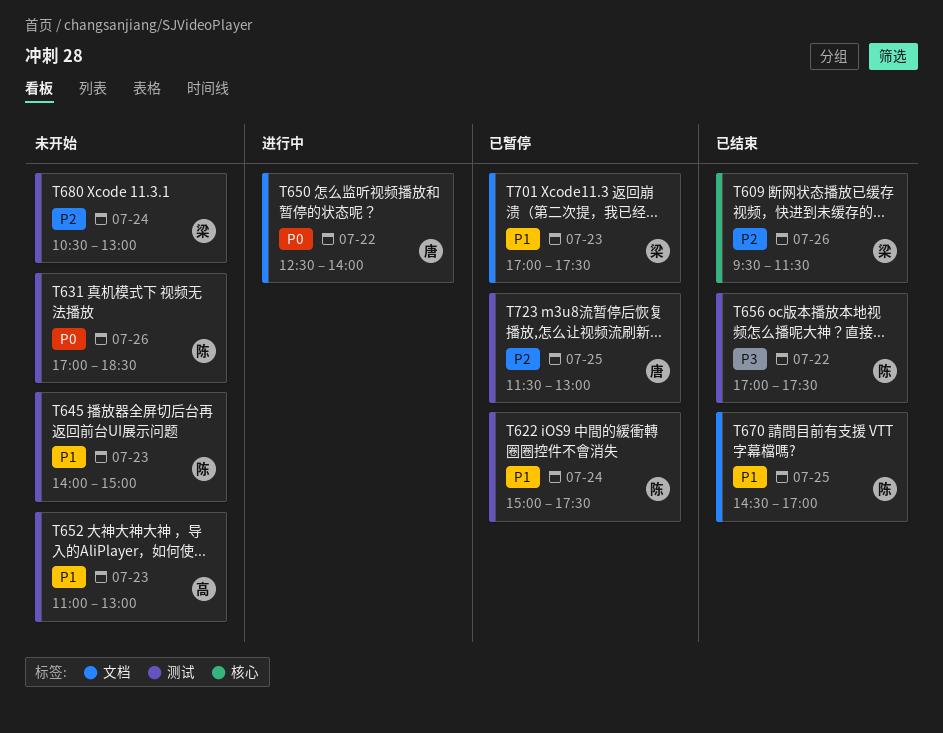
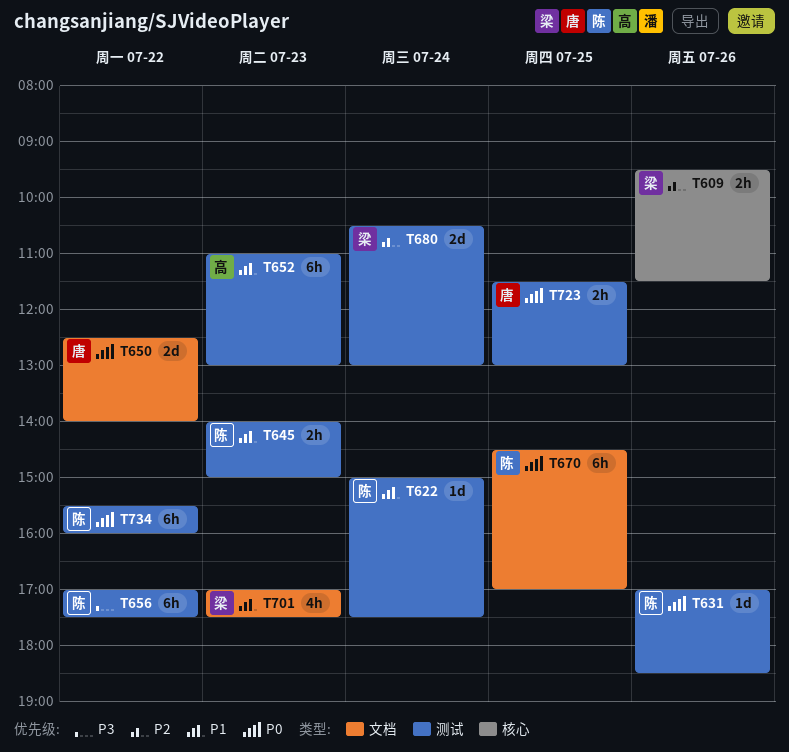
T670, priority: P1 -> P0
T723, priority: P2 -> P0
T734: none -> present

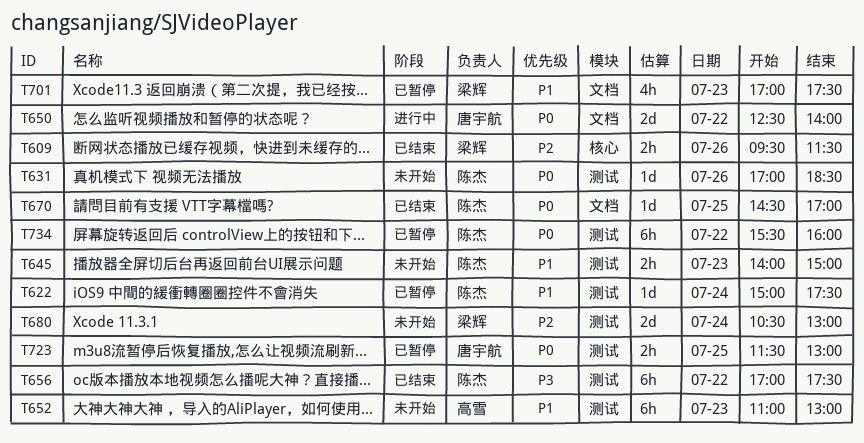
T670, estimate: 6h -> 1d

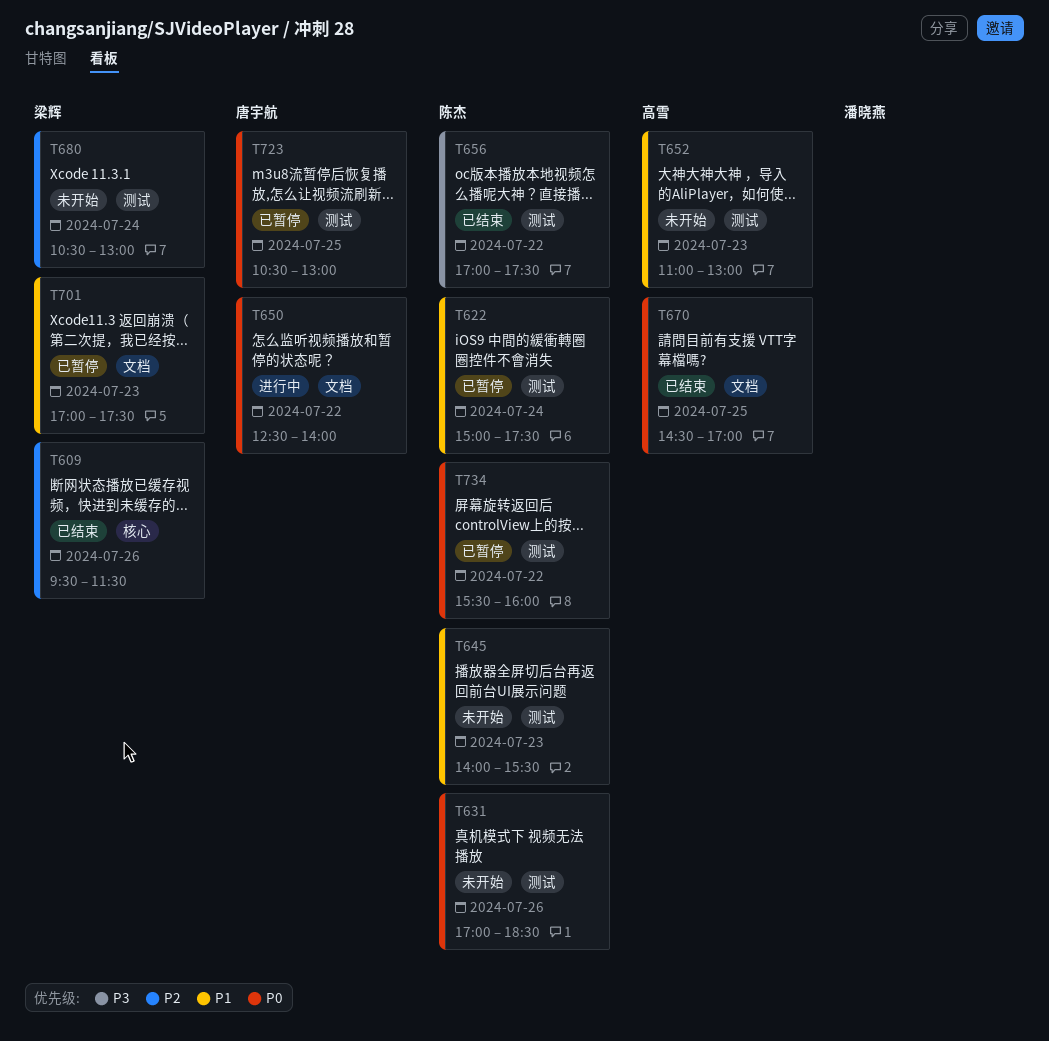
T645, ends: 15:00 -> 15:30
T670, owner: 陈杰 -> 高雪
T723, begins: 11:30 -> 10:30

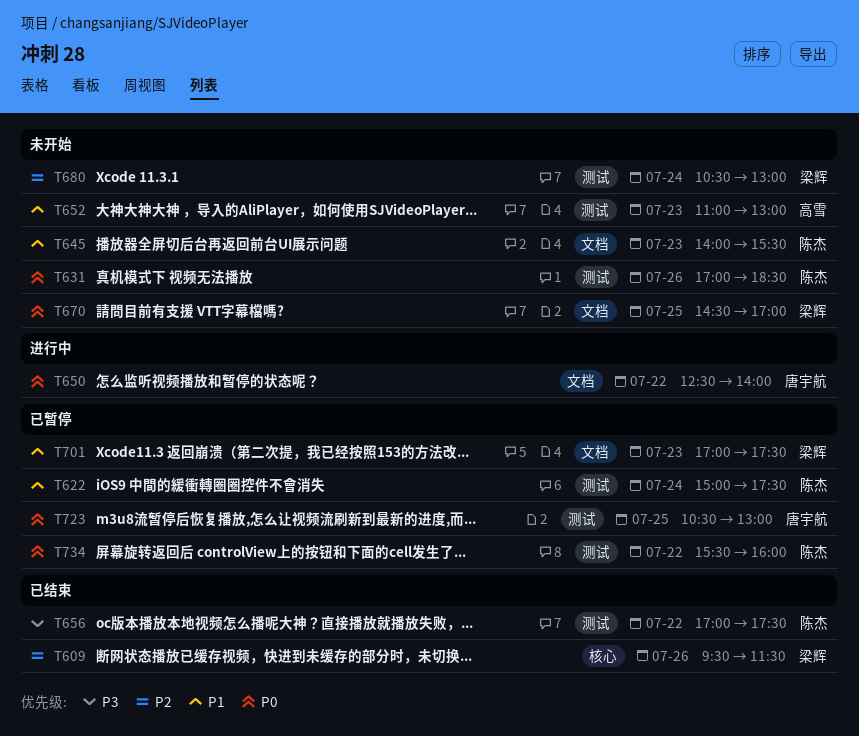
T645, label: 测试 -> 文档
T670, status: 已结束 -> 未开始
T670, owner: 高雪 -> 梁辉

